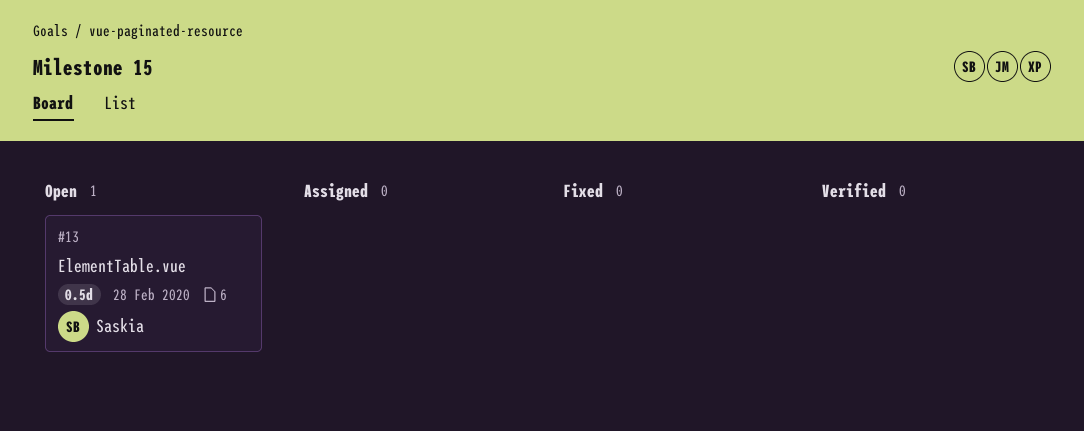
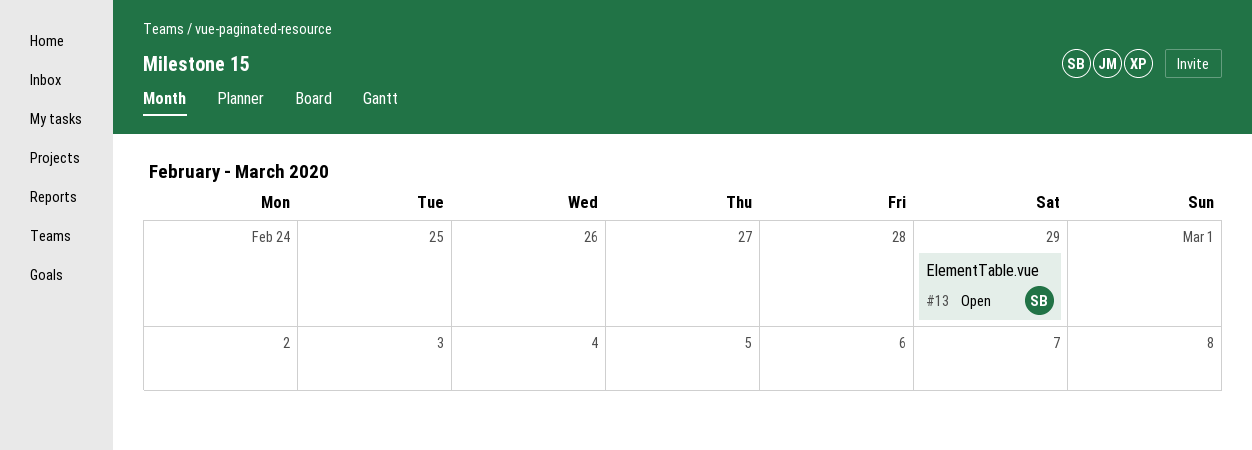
#13, due: Feb 28 -> Feb 29

